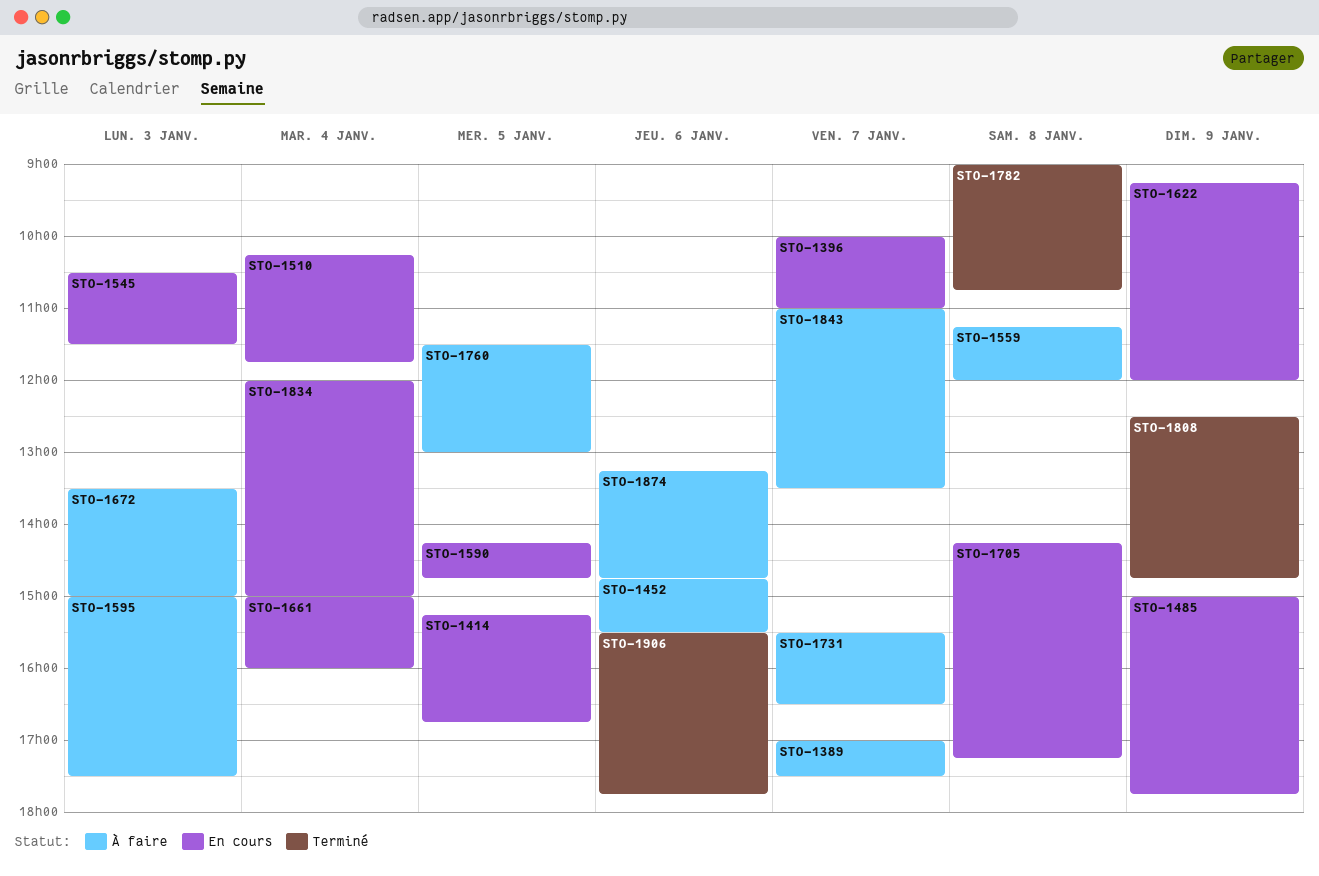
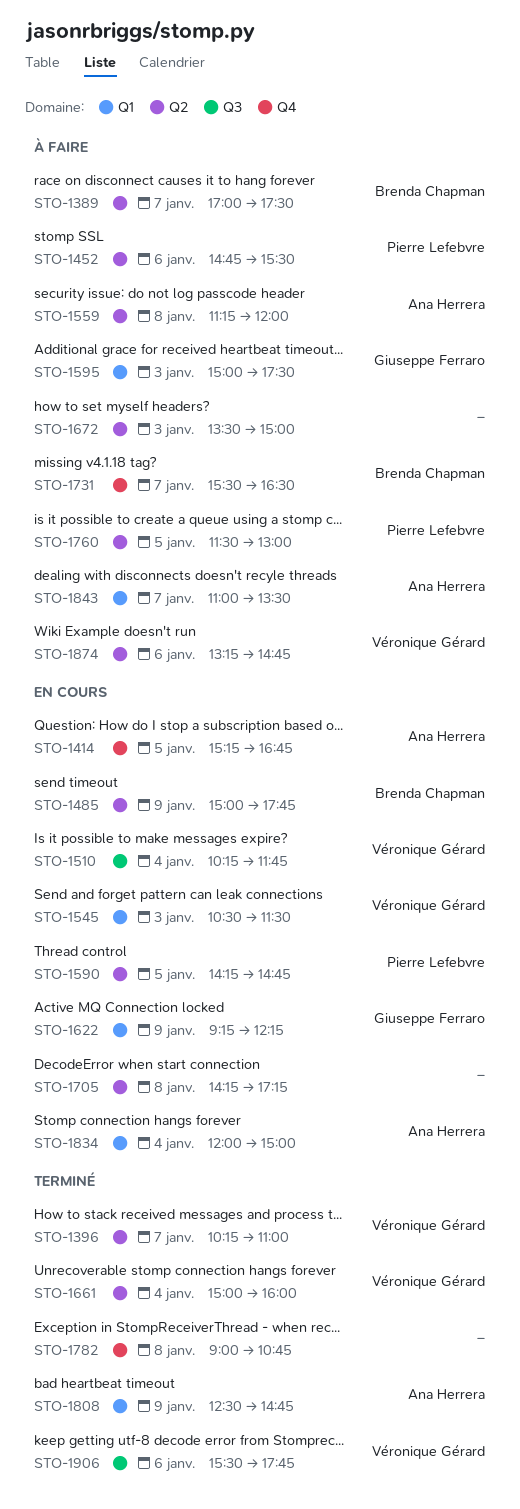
STO-1396, status: En cours -> Terminé
STO-1396, begins: 10:00 -> 10:15
STO-1622, ends: 12:00 -> 12:15
STO-1661, status: En cours -> Terminé

